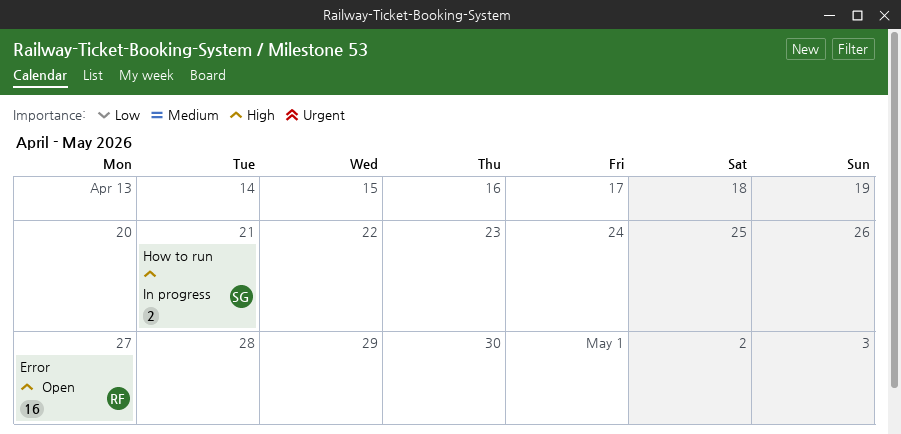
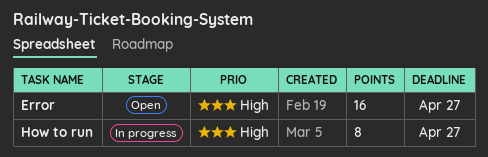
How to run, estimate: 2 -> 8
How to run, due: Apr 21 -> Apr 27

